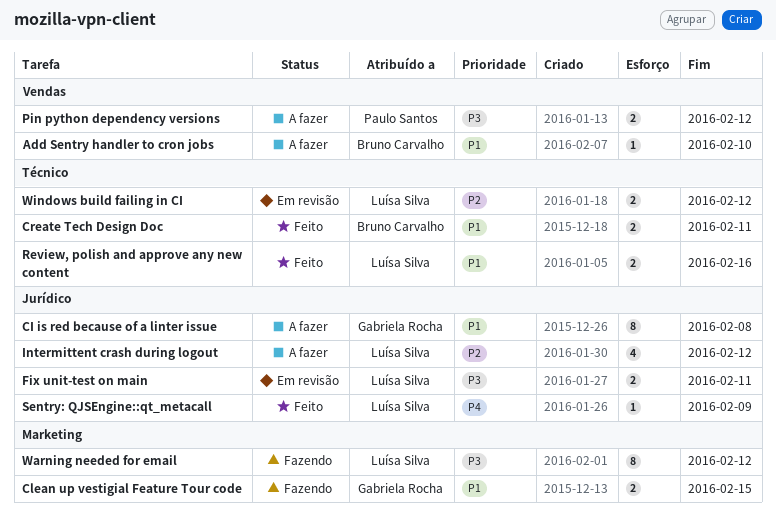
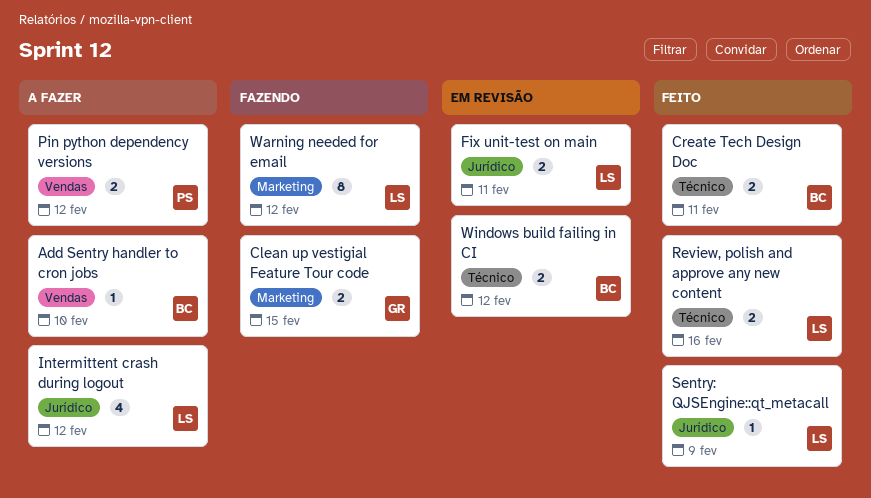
CI is red because of a linter issue: present -> none
Windows build failing in CI, owner: Luísa Silva -> Bruno Carvalho

